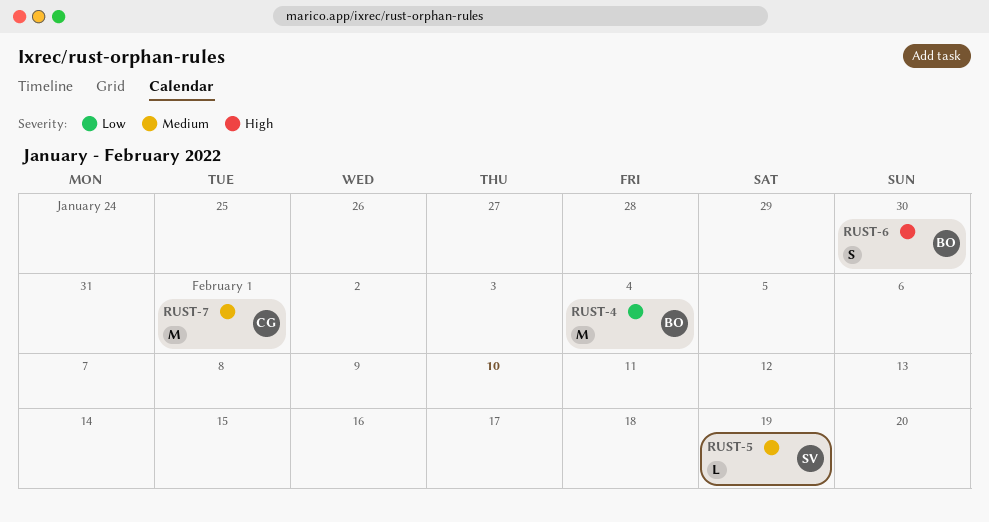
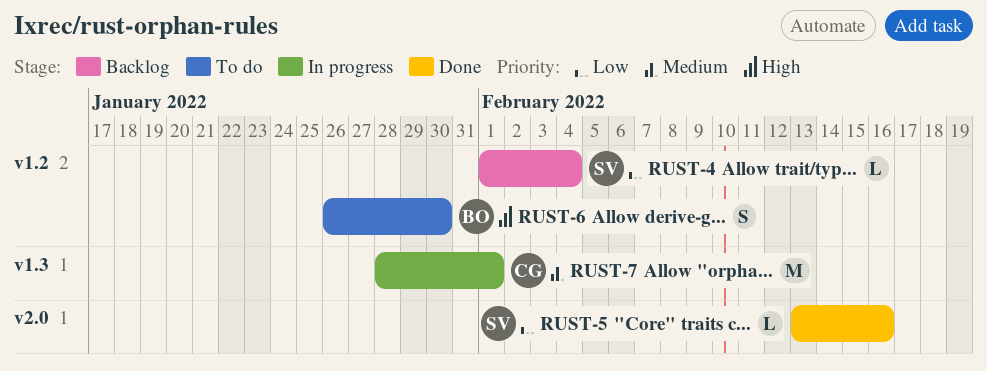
RUST-4, owner: BO -> SV
RUST-4, estimate: M -> L
RUST-5, priority: Medium -> Low
RUST-5, due: Feb 19 -> Feb 16

